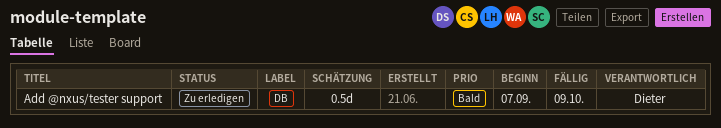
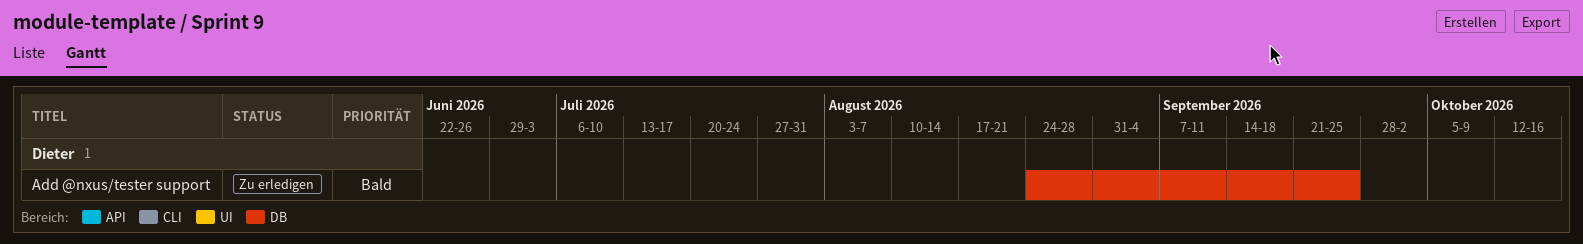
Add @nxus/tester support, start: Sep 7 -> Aug 24
Add @nxus/tester support, due: Oct 9 -> Sep 25

